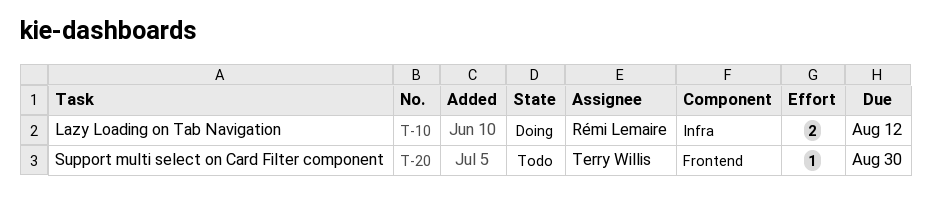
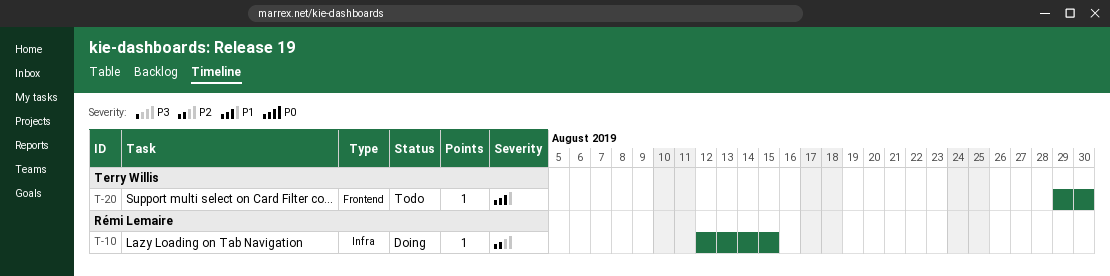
T-10, estimate: 2 -> 1
T-10, due: Aug 12 -> Aug 15

